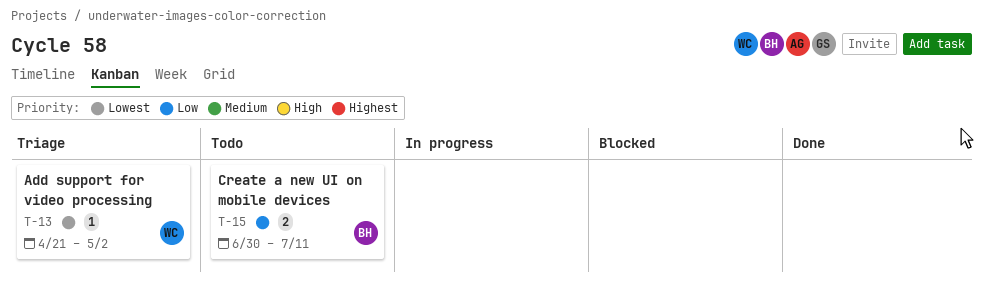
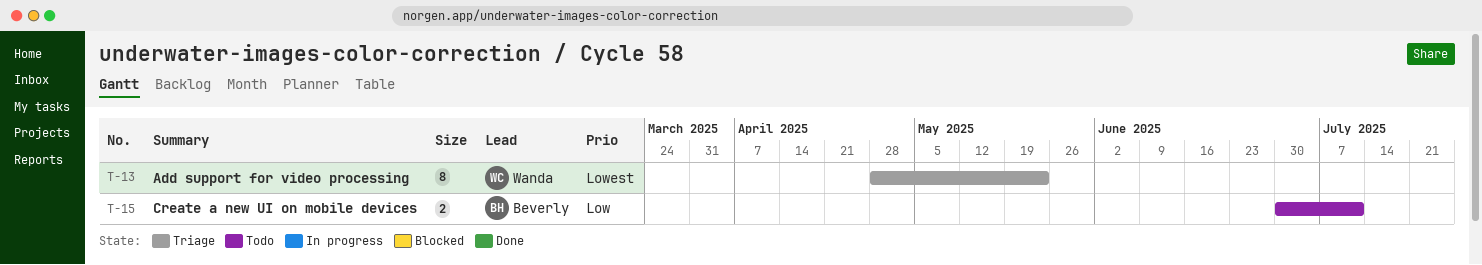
T-13, estimate: 1 -> 8
T-13, start: Apr 21 -> Apr 28
T-13, due: May 2 -> May 23

